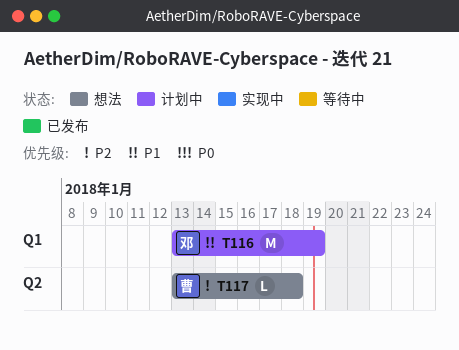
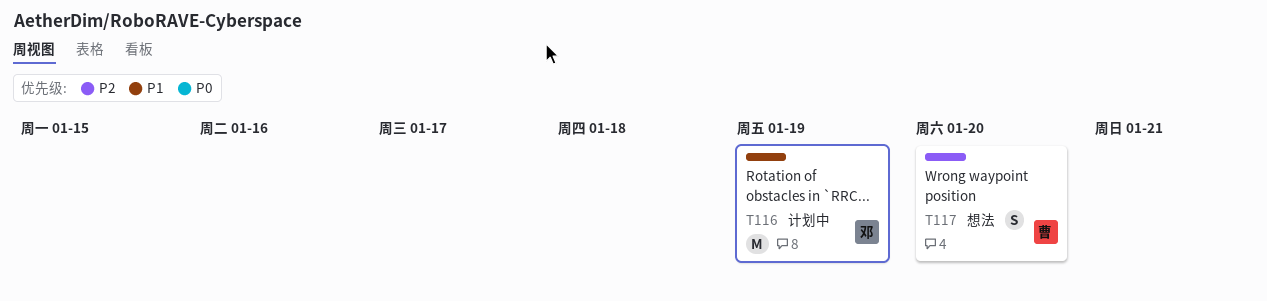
T117, estimate: L -> S
T117, due: Jan 18 -> Jan 20

